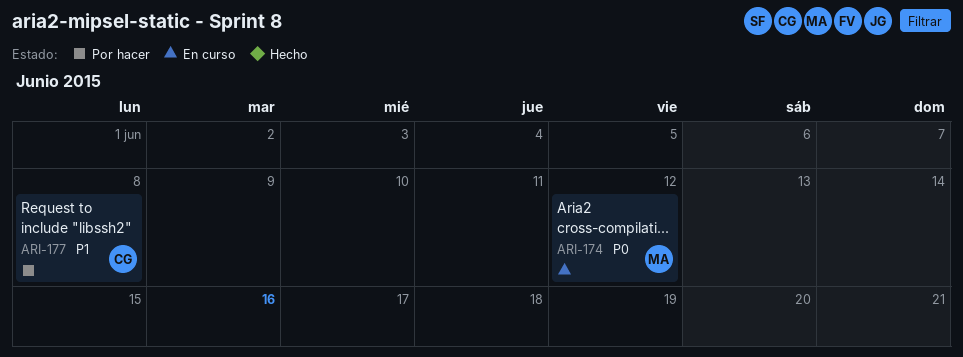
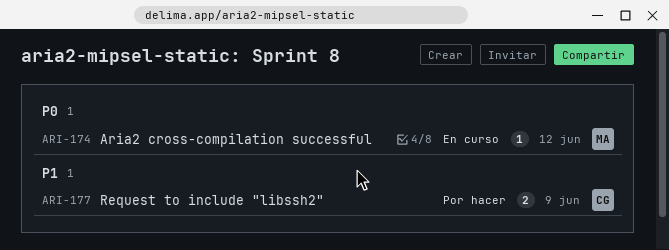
ARI-177, due: Jun 8 -> Jun 9

